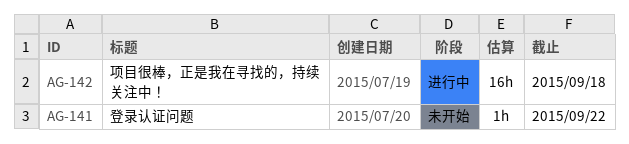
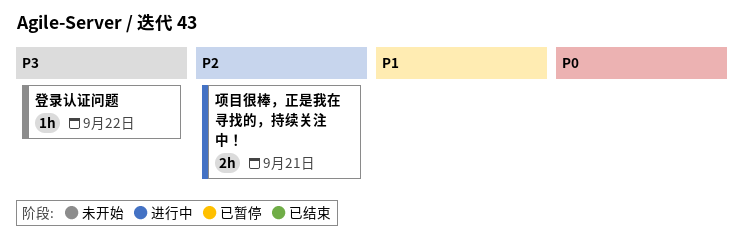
项目很棒，正是我在寻找的，持续关注中！, estimate: 16h -> 2h
项目很棒，正是我在寻找的，持续关注中！, due: Sep 18 -> Sep 21

